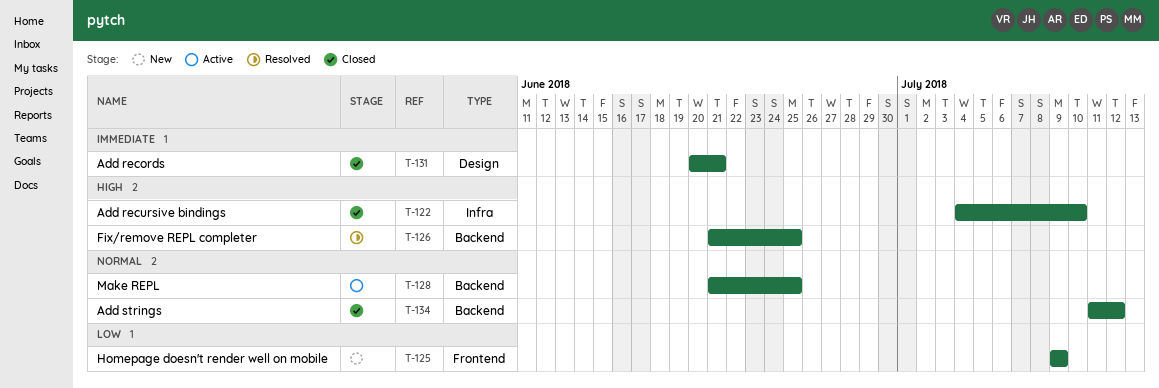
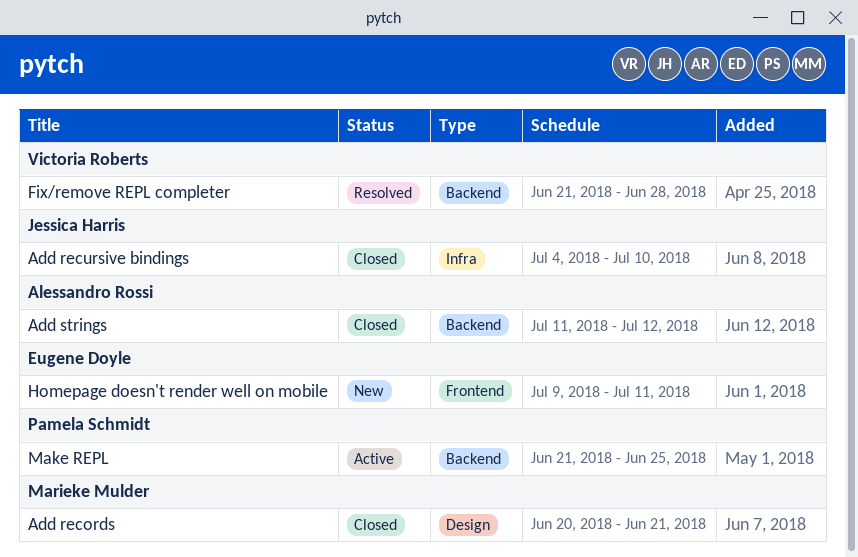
Fix/remove REPL completer, due: Jun 25 -> Jun 28
Homepage doesn't render well on mobile, due: Jul 9 -> Jul 11

